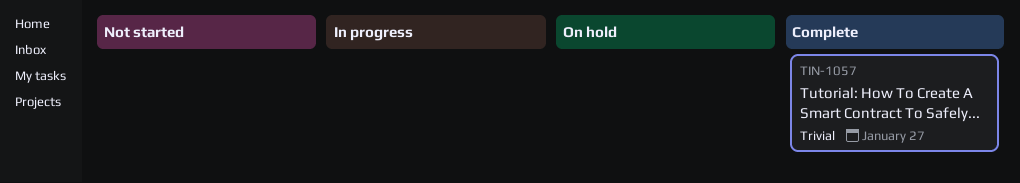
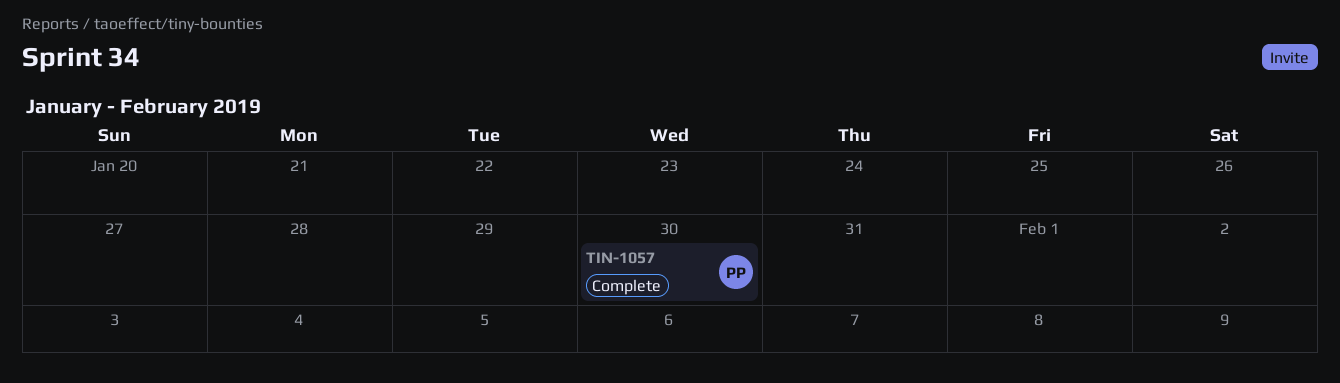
TIN-1057, due: Jan 27 -> Jan 30

